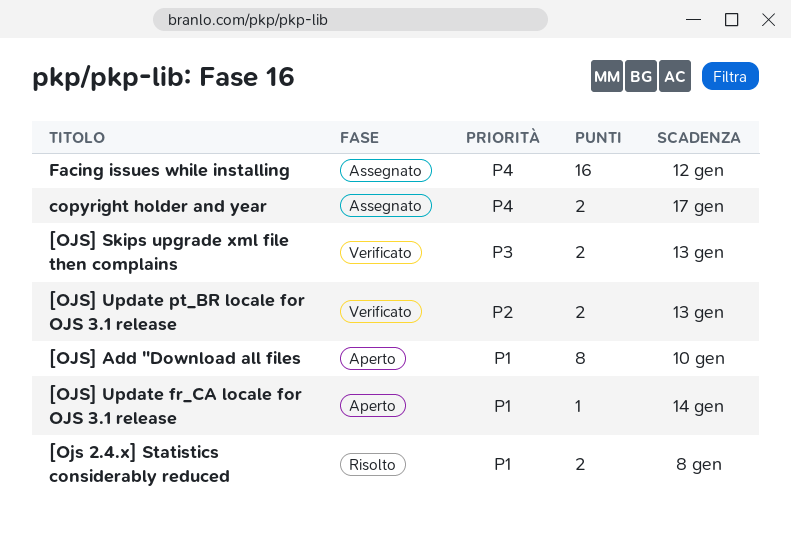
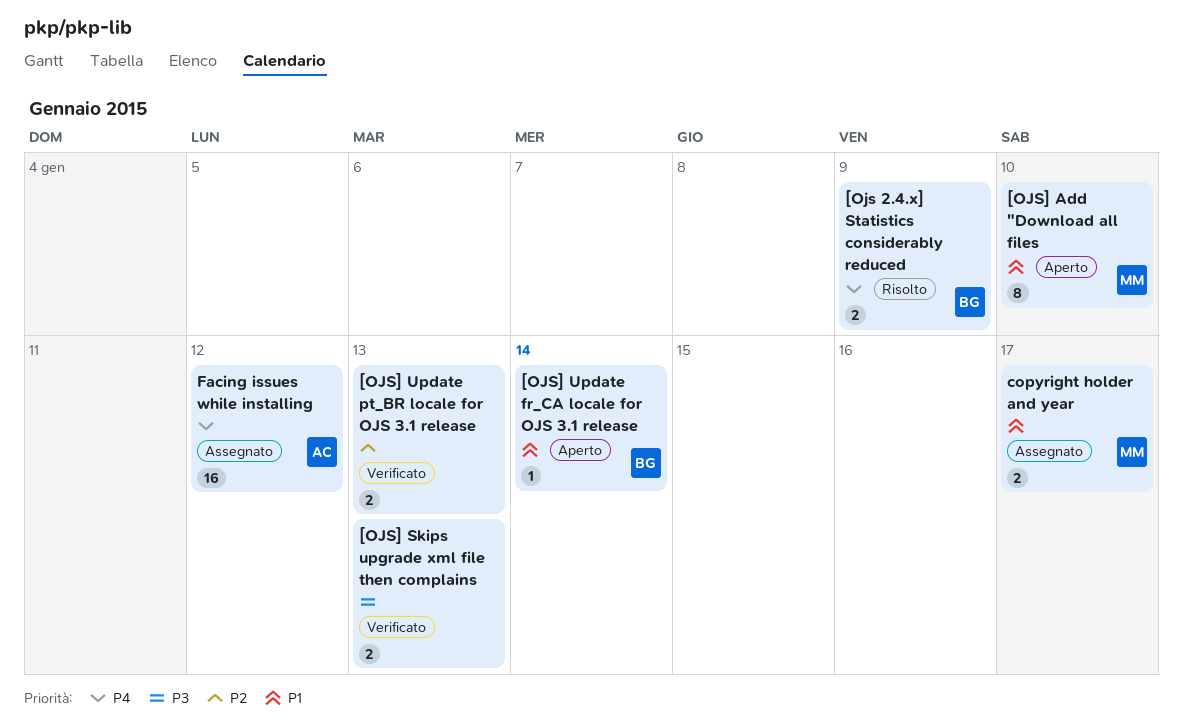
[Ojs 2.4.x] Statistics considerably reduced, priority: P1 -> P4
[Ojs 2.4.x] Statistics considerably reduced, due: Jan 8 -> Jan 9
copyright holder and year, priority: P4 -> P1

